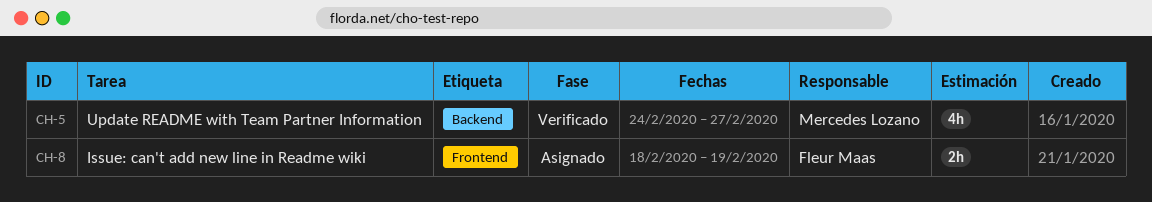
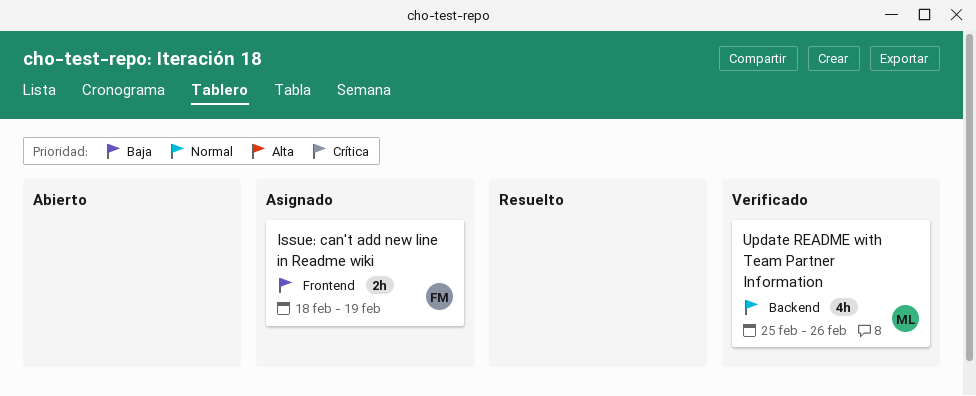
Update README with Team Partner Information, start: Feb 24 -> Feb 25
Update README with Team Partner Information, due: Feb 27 -> Feb 26

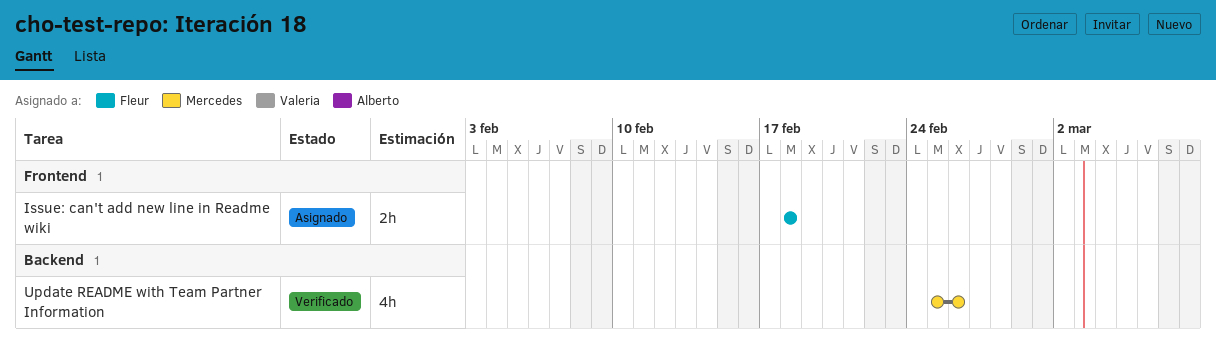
Issue: can't add new line in Readme wiki, due: Feb 19 -> Feb 18

